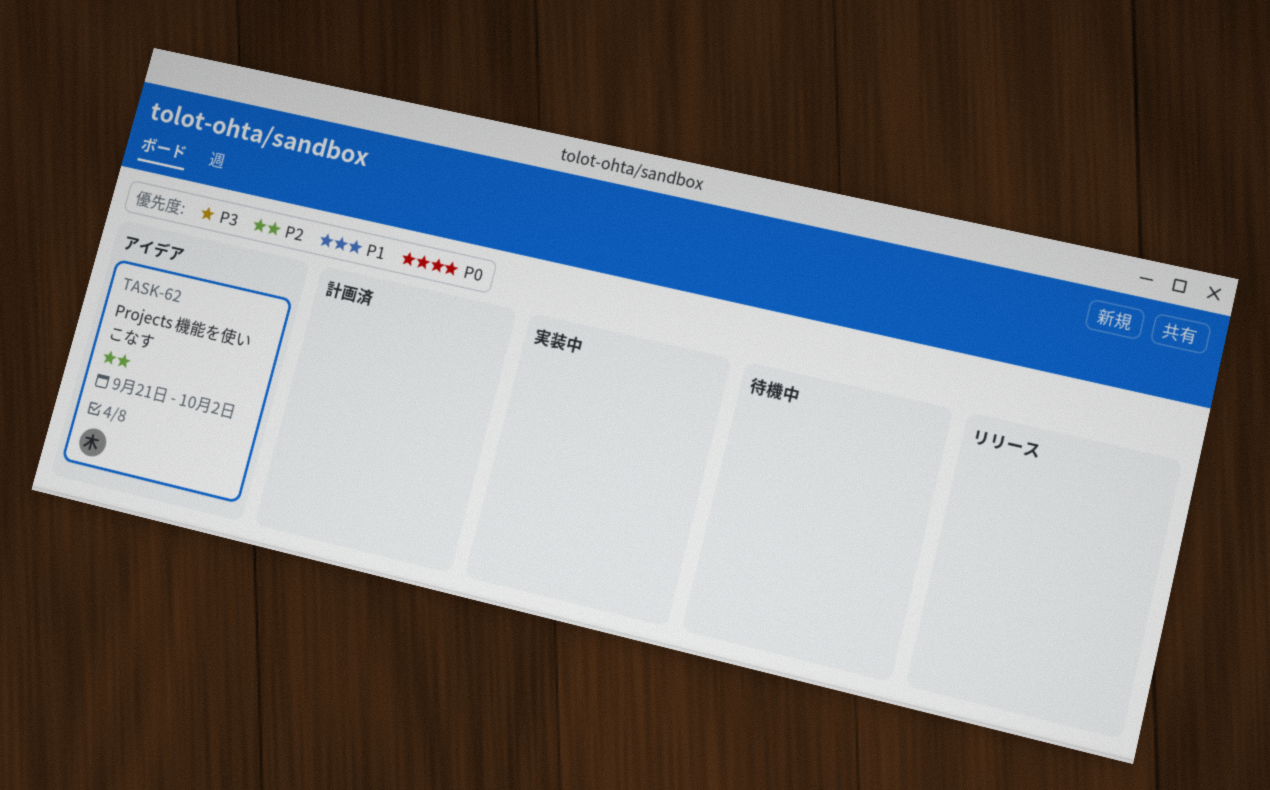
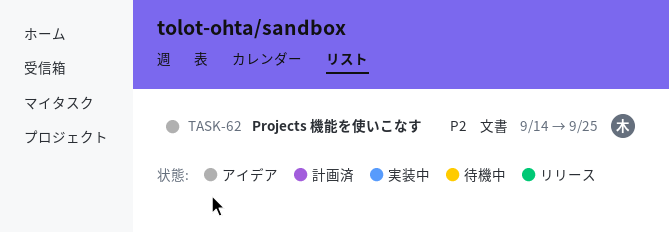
TASK-62, start: Sep 21 -> Sep 14
TASK-62, due: Oct 2 -> Sep 25

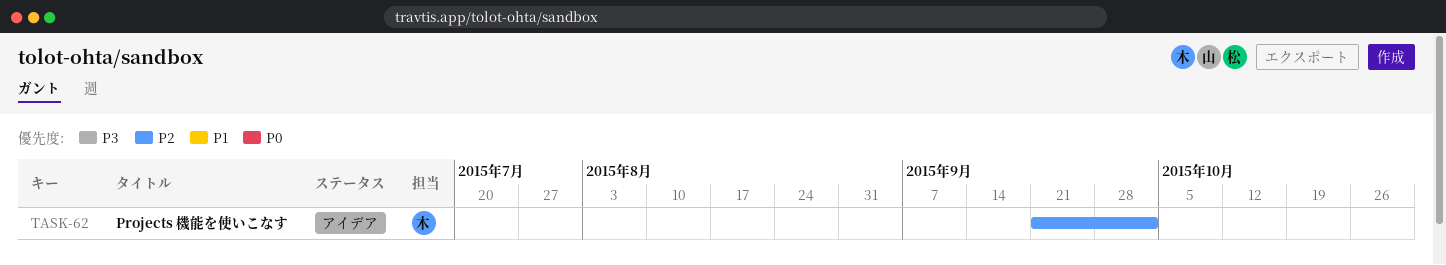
TASK-62, start: Sep 14 -> Sep 21
TASK-62, due: Sep 25 -> Oct 2

